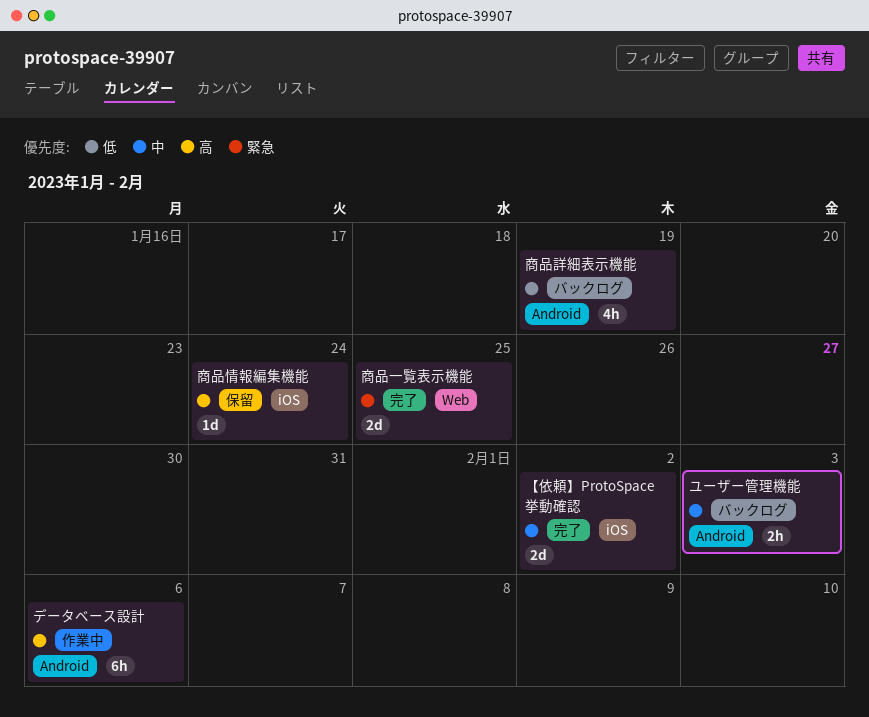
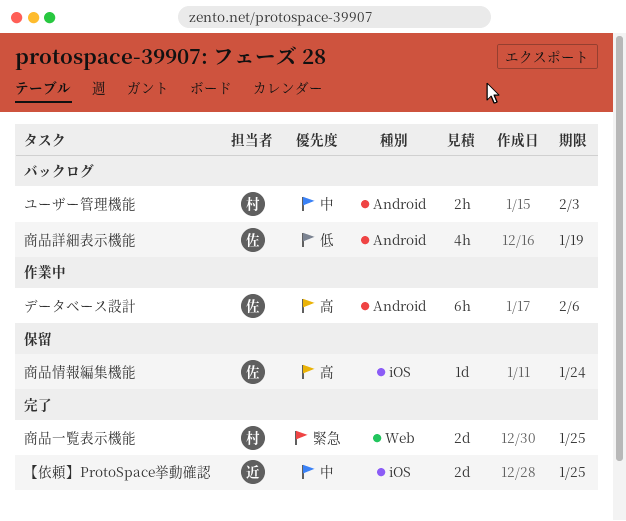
【依頼】ProtoSpace挙動確認, due: Feb 2 -> Jan 25

